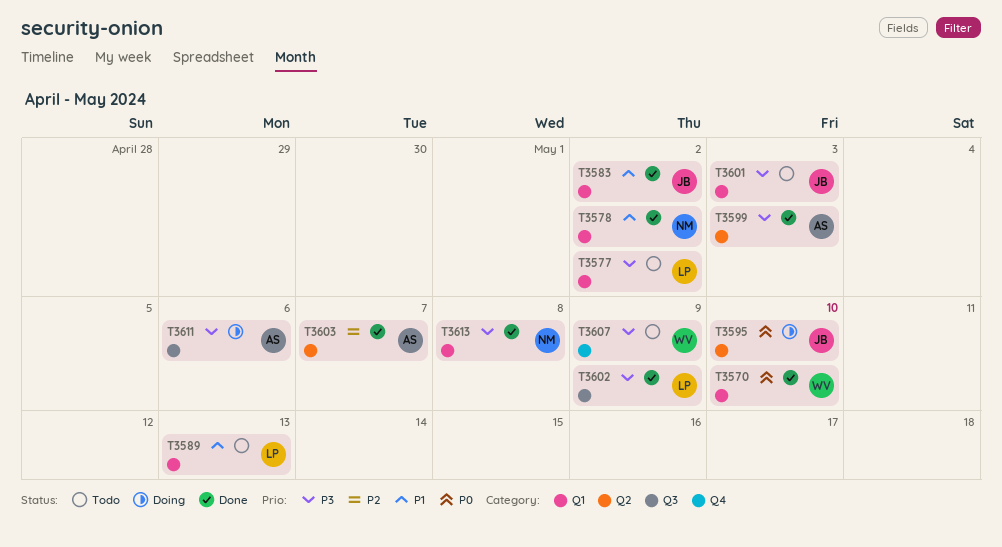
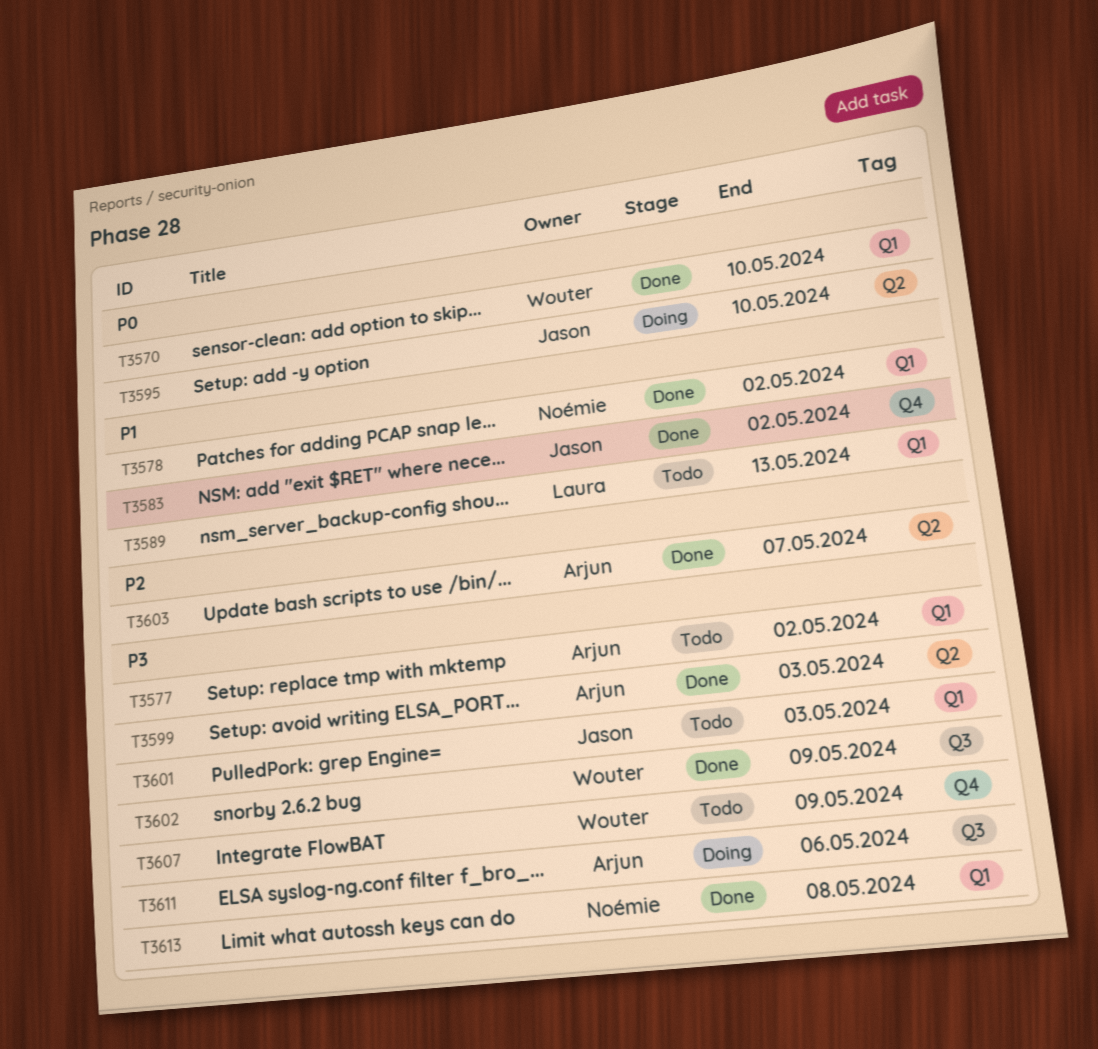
T3577, owner: Laura -> Arjun
T3583, label: Q1 -> Q4
T3602, owner: Laura -> Wouter

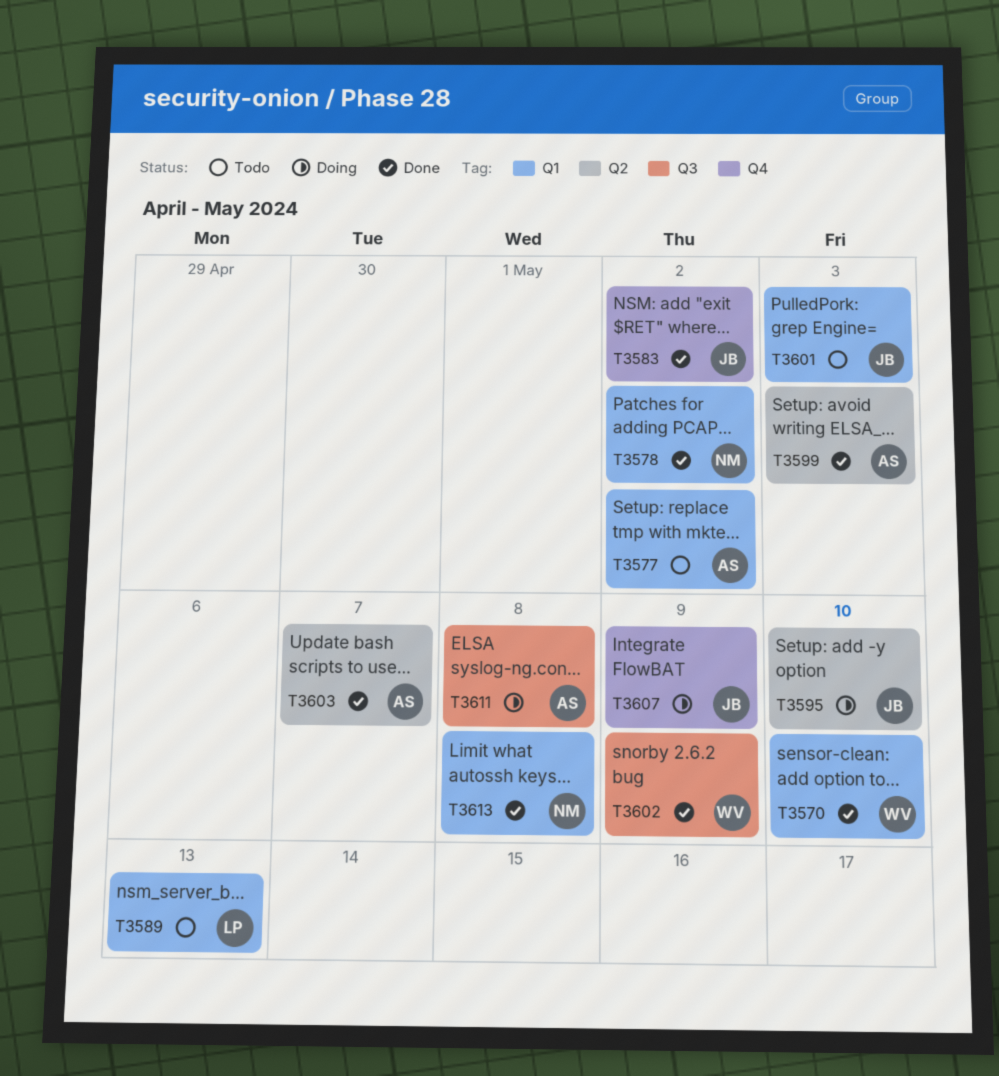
T3607, status: Todo -> Doing
T3607, owner: Wouter -> Jason
T3611, due: May 6 -> May 8

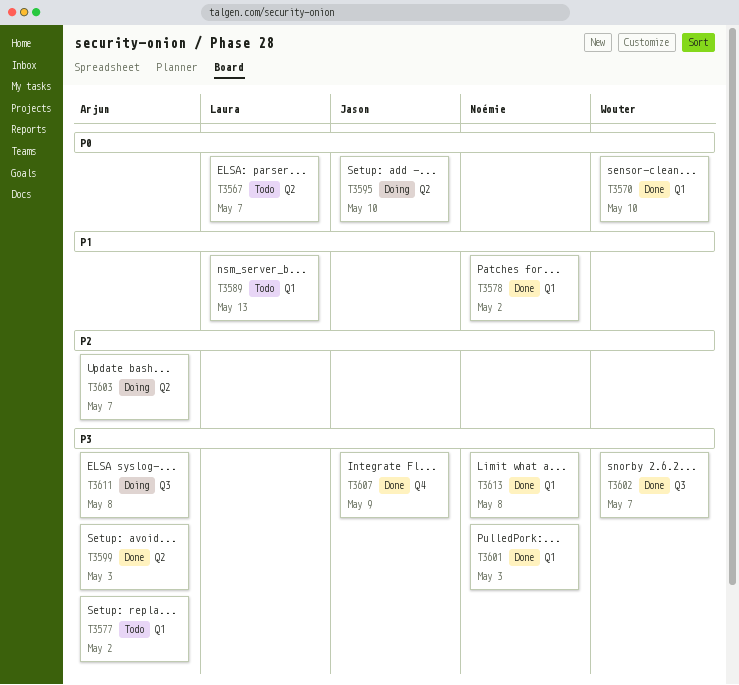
T3567: none -> present
T3583: present -> none
T3601, status: Todo -> Done
T3601, owner: Jason -> Noémie
T3602, due: May 9 -> May 7
T3603, status: Done -> Doing
T3607, status: Doing -> Done

